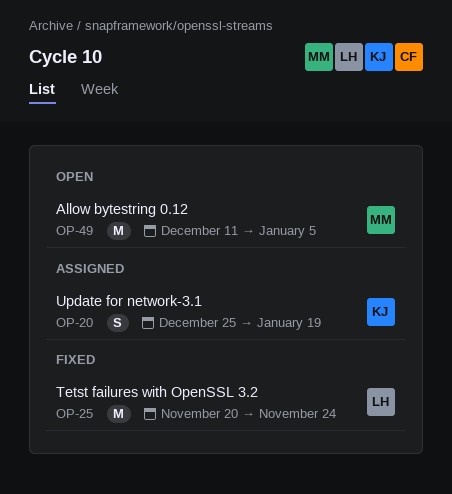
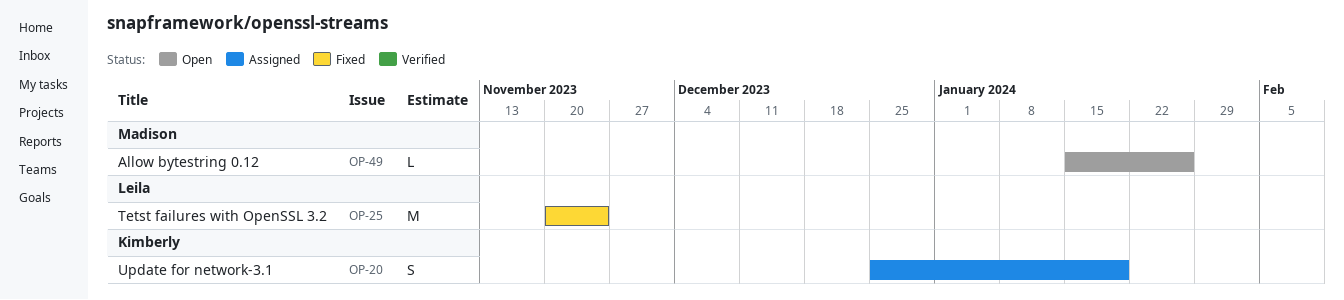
OP-49, estimate: M -> L
OP-49, start: Dec 11 -> Jan 15
OP-49, due: Jan 5 -> Jan 26

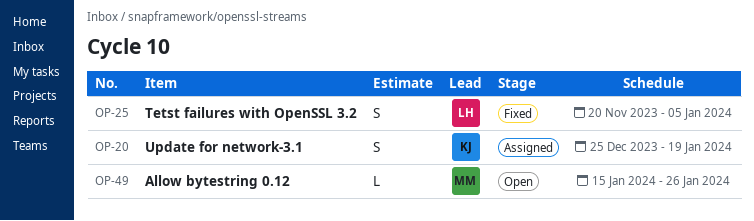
OP-25, estimate: M -> S
OP-25, due: Nov 24 -> Jan 5

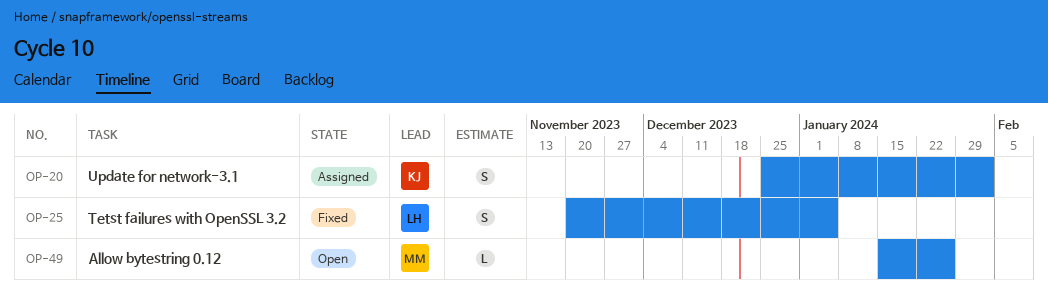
OP-20, due: Jan 19 -> Feb 2

